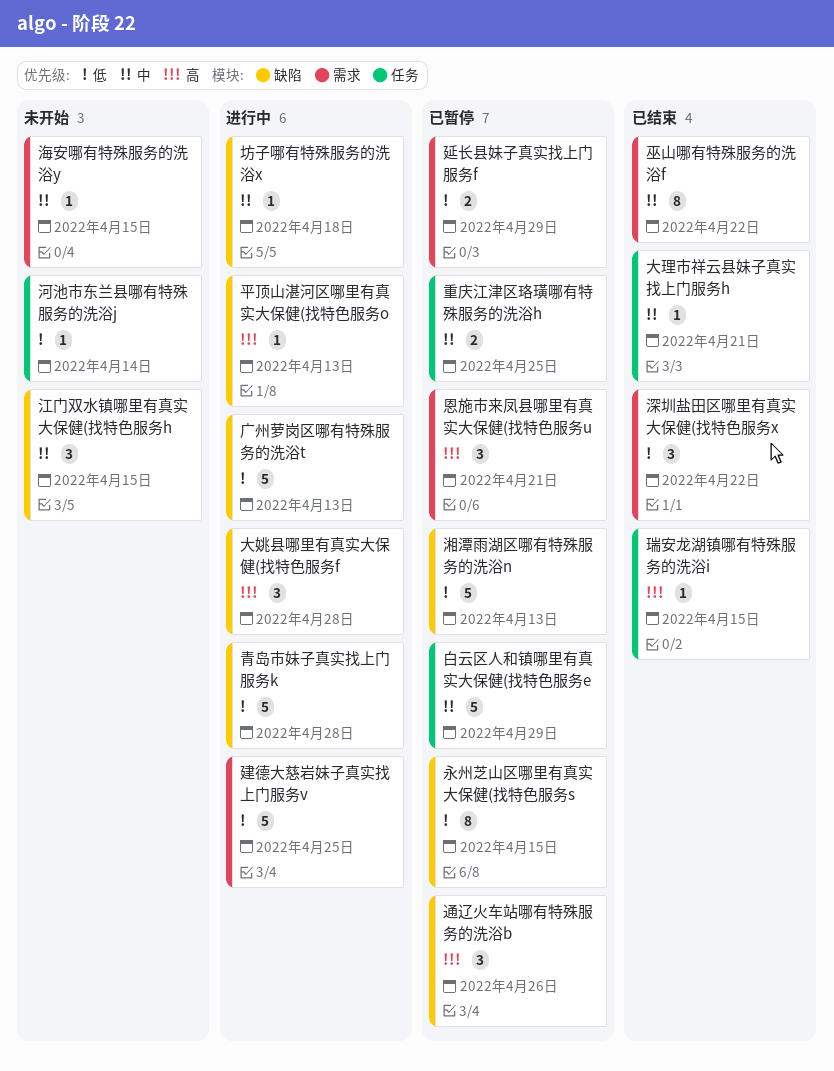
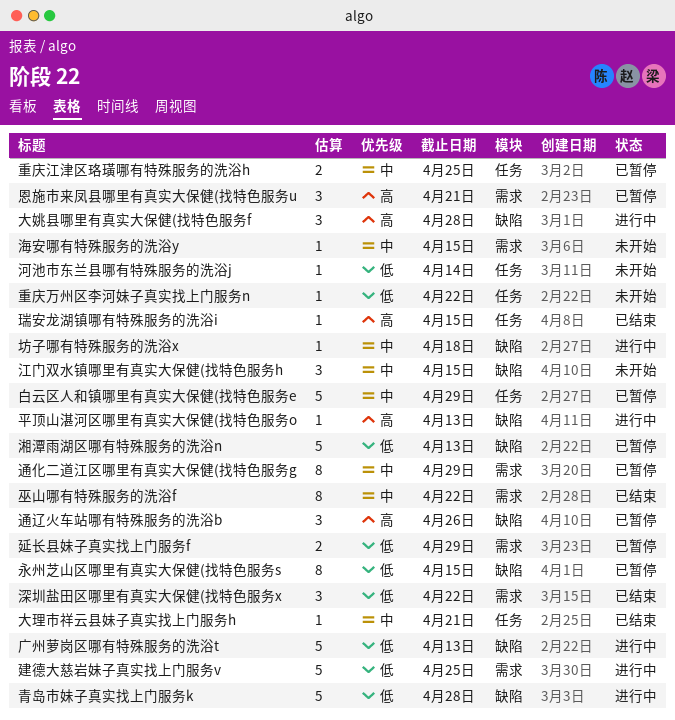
通化二道江区哪里有真实大保健(找特色服务g: none -> present
重庆万州区李河妹子真实找上门服务n: none -> present

